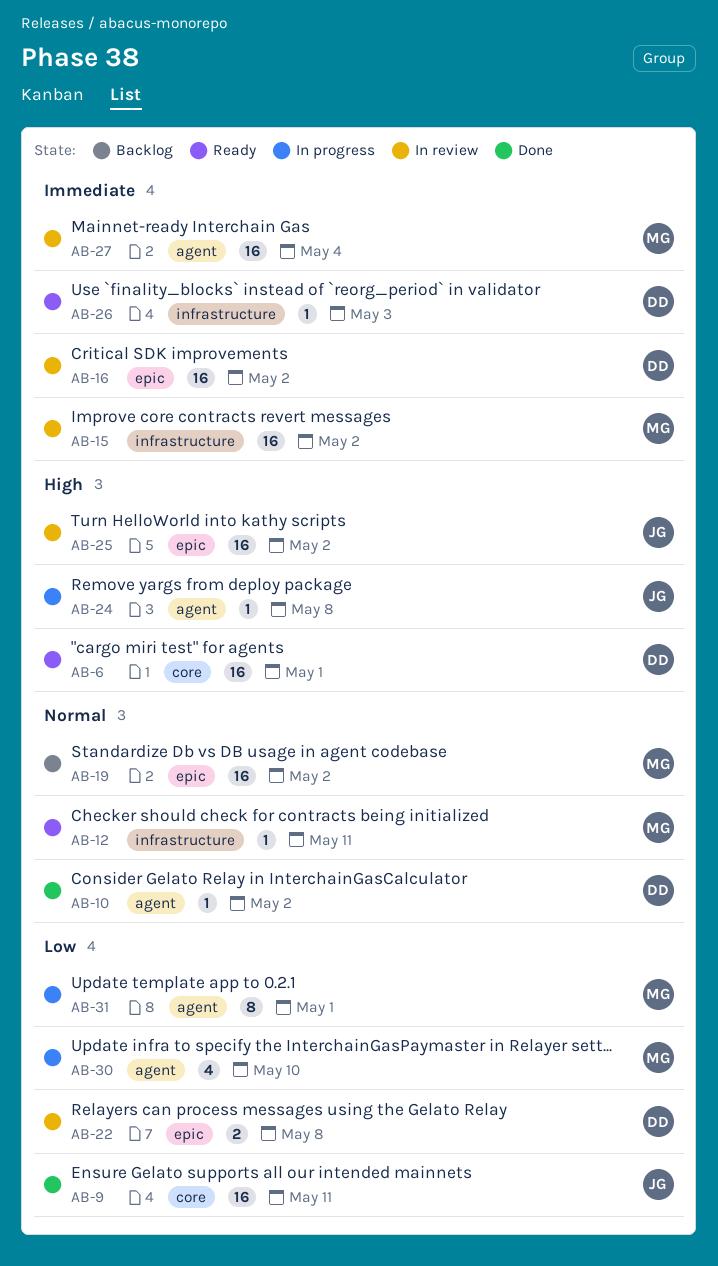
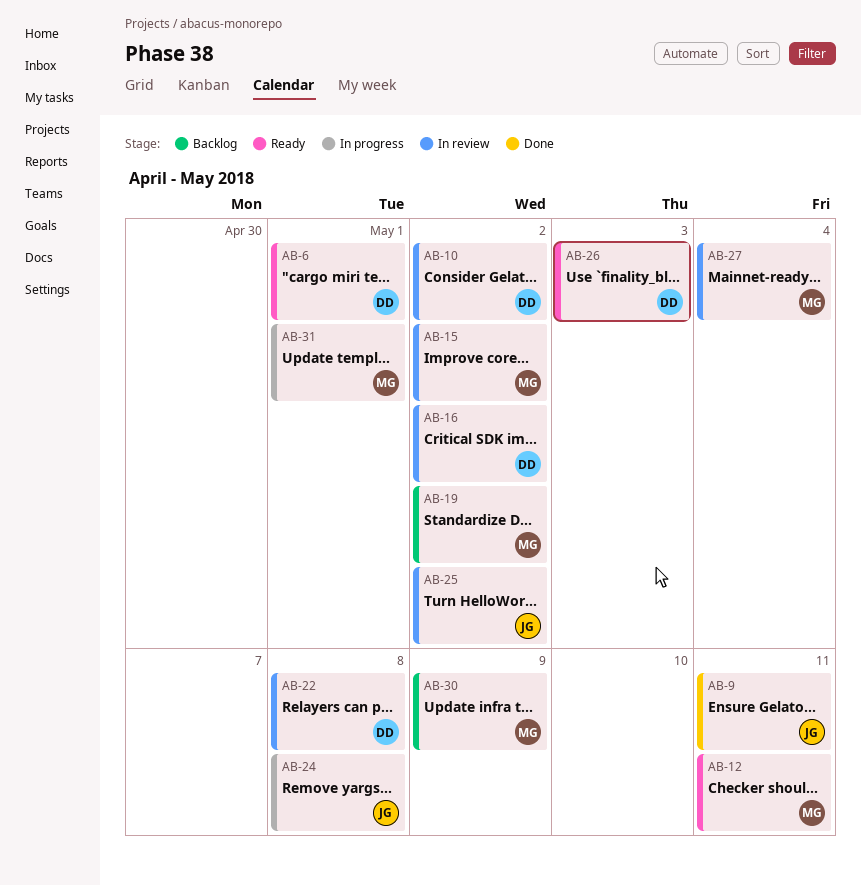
AB-10, status: Done -> In review
AB-30, status: In progress -> Backlog
AB-30, due: May 10 -> May 9

